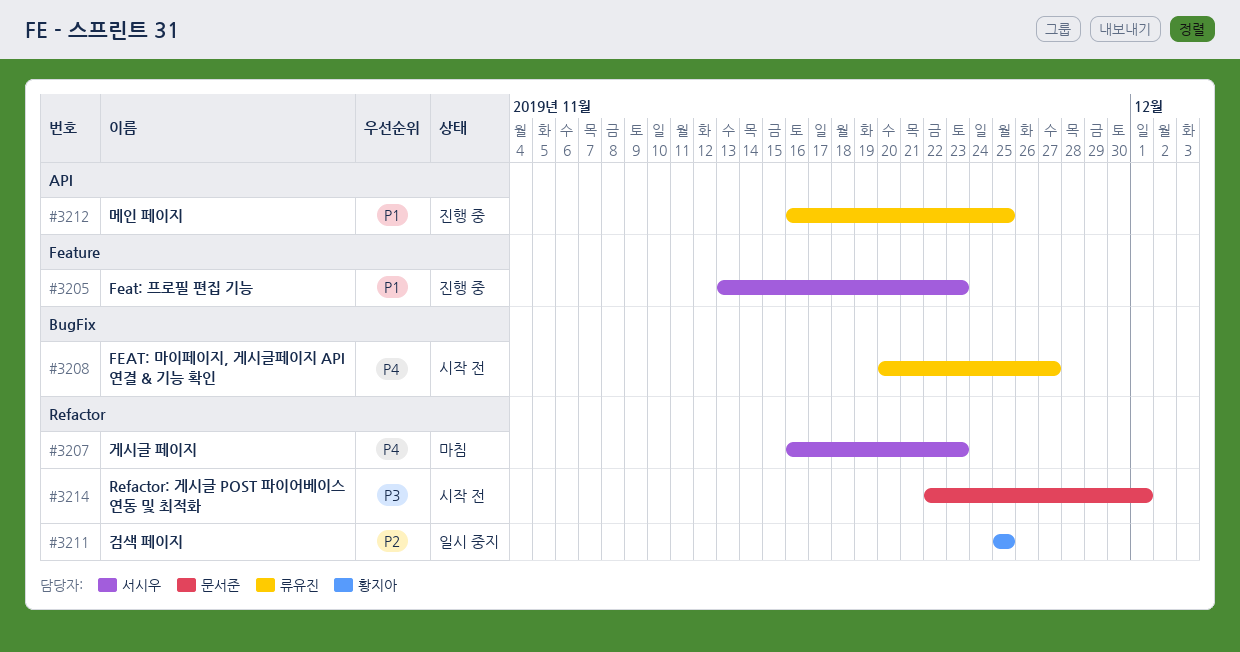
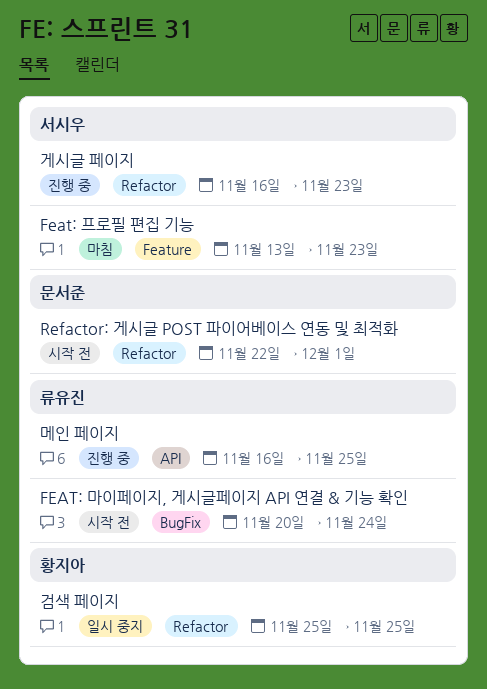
FEAT: 마이페이지, 게시글페이지 API 연결 & 기능 확인, due: Nov 27 -> Nov 24
Feat: 프로필 편집 기능, status: 진행 중 -> 마침
게시글 페이지, status: 마침 -> 진행 중

